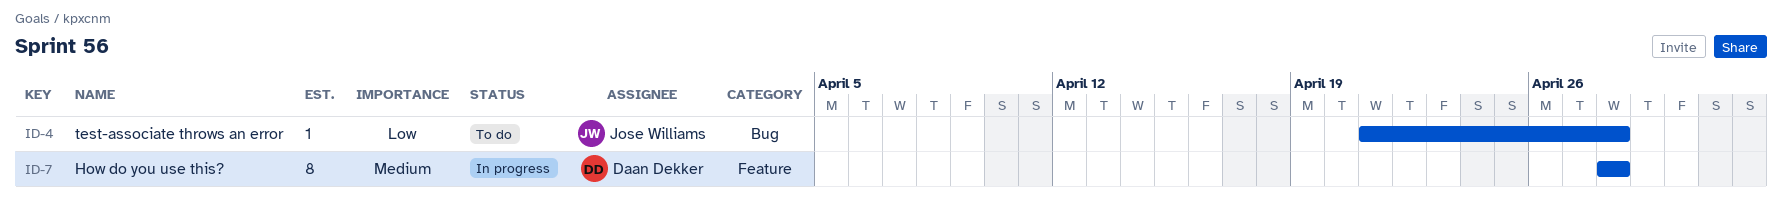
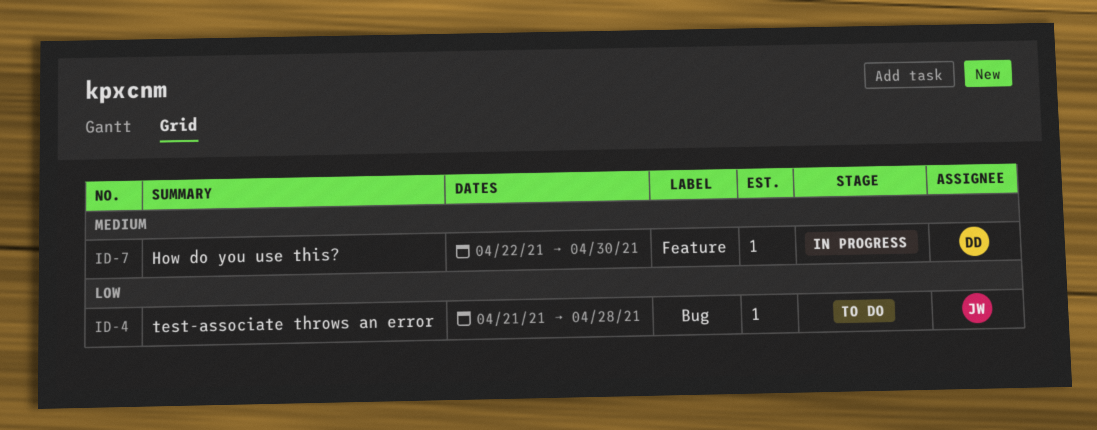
ID-7, estimate: 8 -> 1
ID-7, start: Apr 28 -> Apr 22
ID-7, due: Apr 28 -> Apr 30

